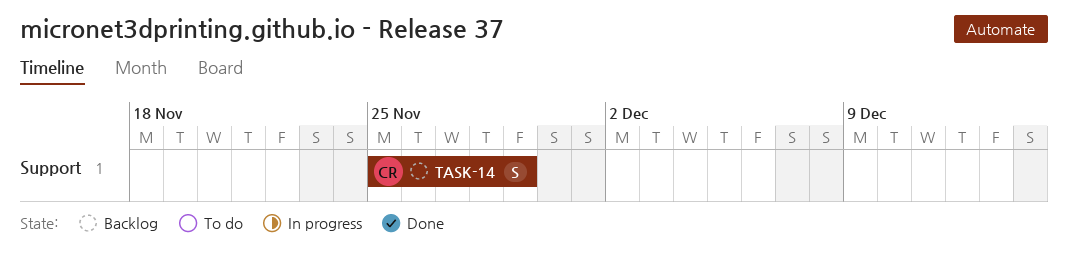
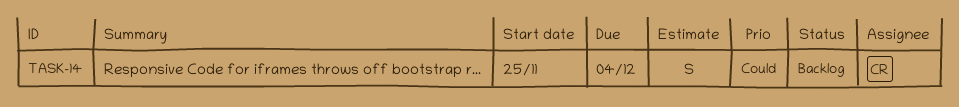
TASK-14, due: Nov 29 -> Dec 4

